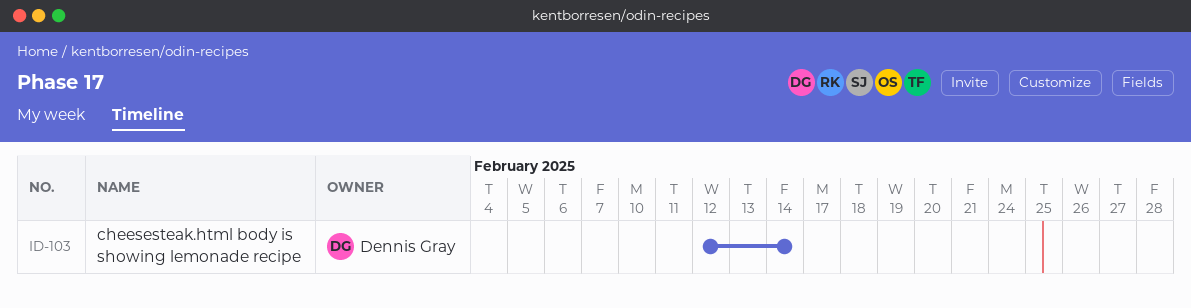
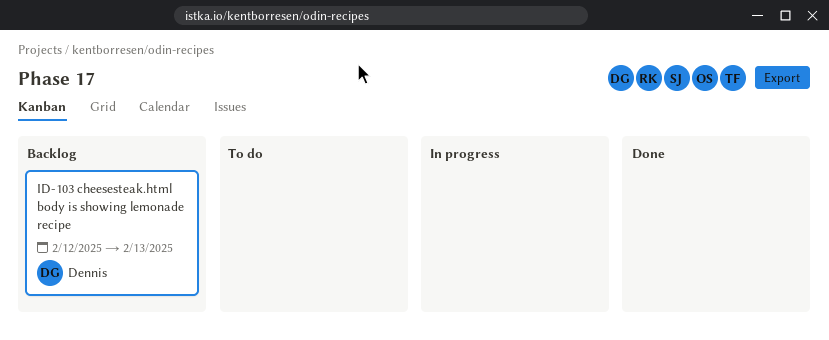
ID-103, due: Feb 14 -> Feb 13

